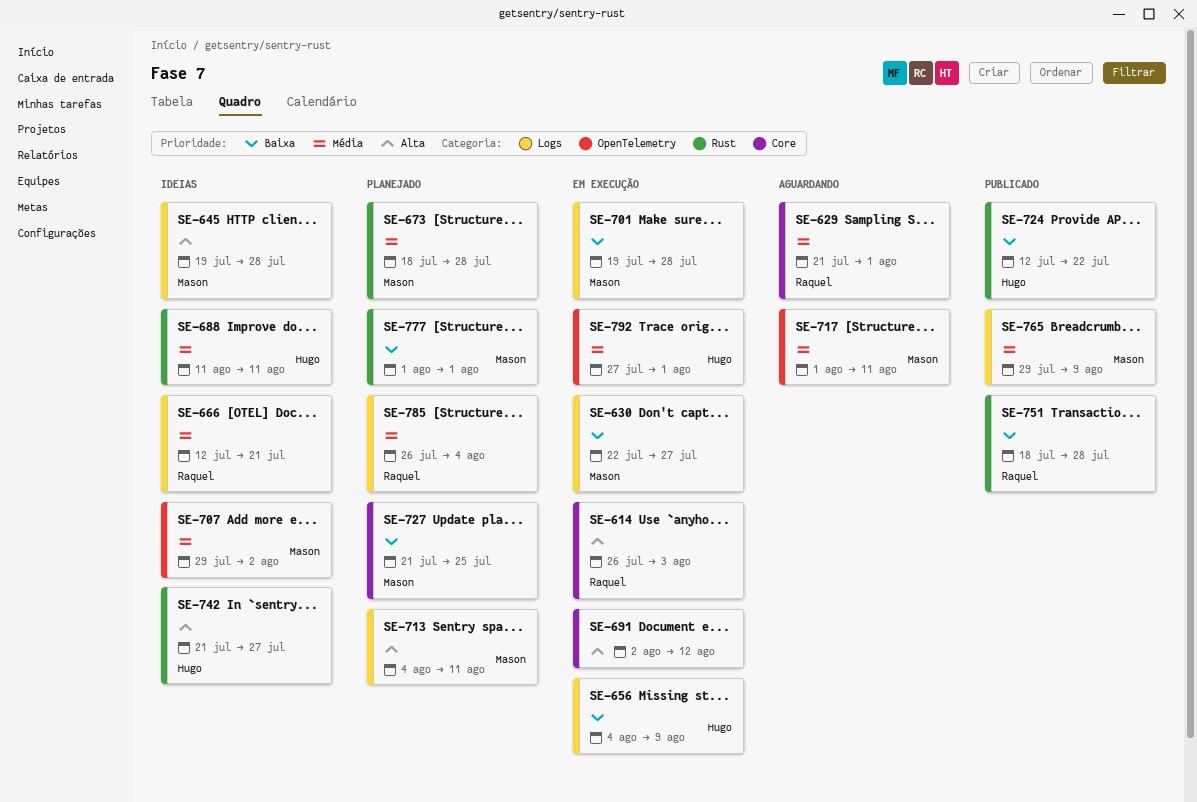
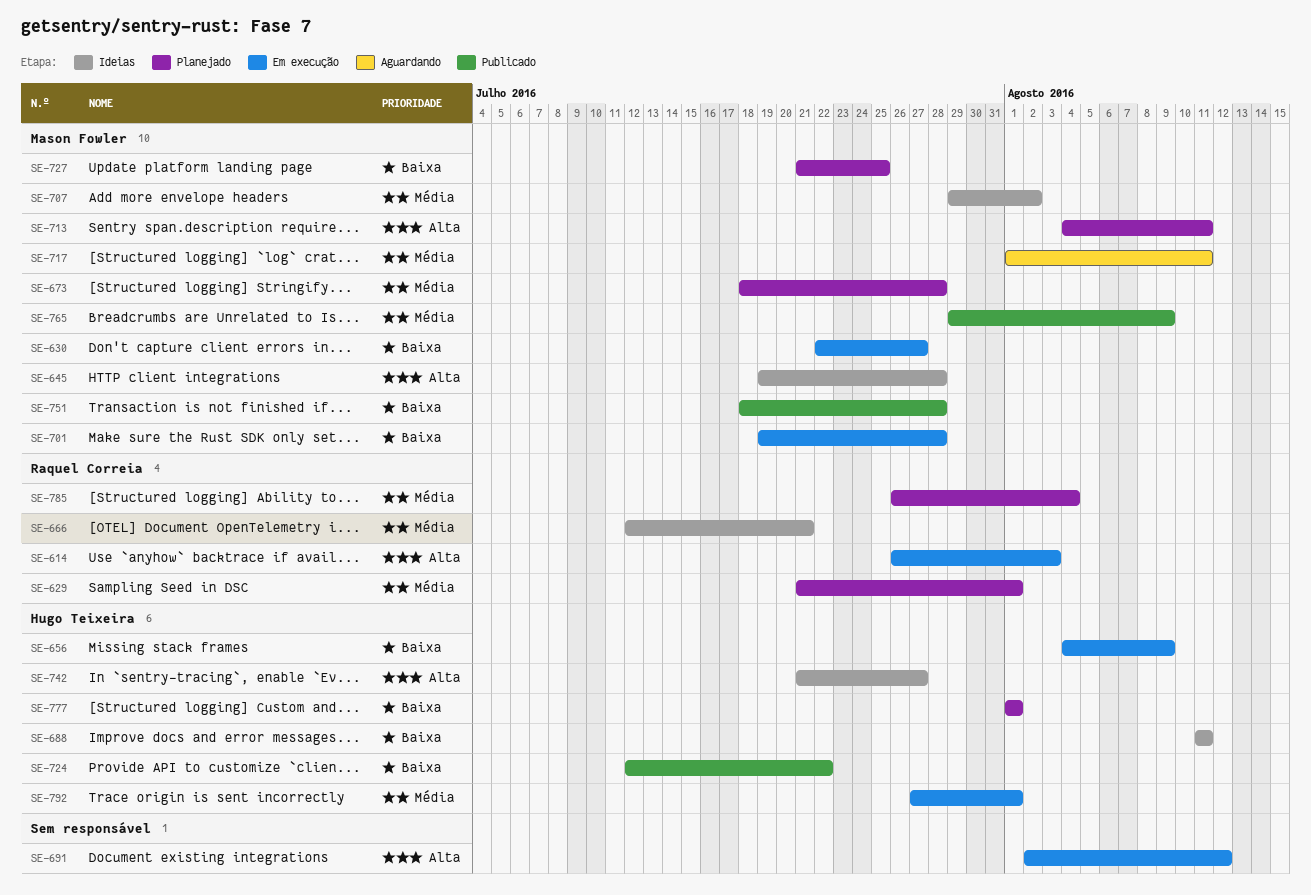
SE-629, status: Aguardando -> Planejado
SE-688, priority: Média -> Baixa
SE-751, owner: Raquel Correia -> Mason Fowler
SE-777, owner: Mason Fowler -> Hugo Teixeira

